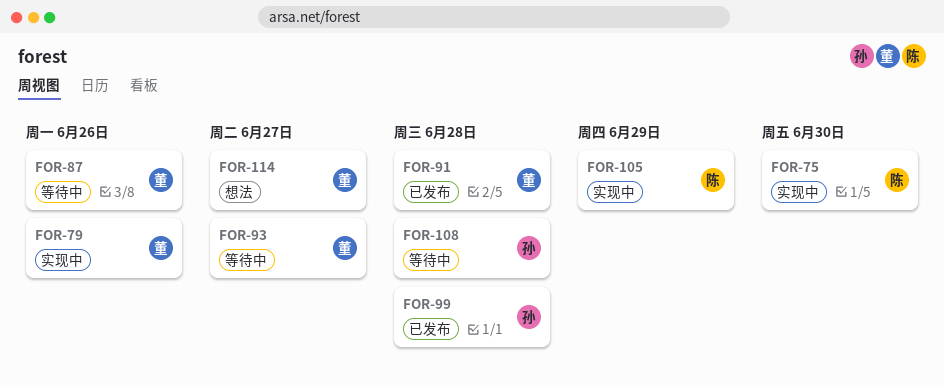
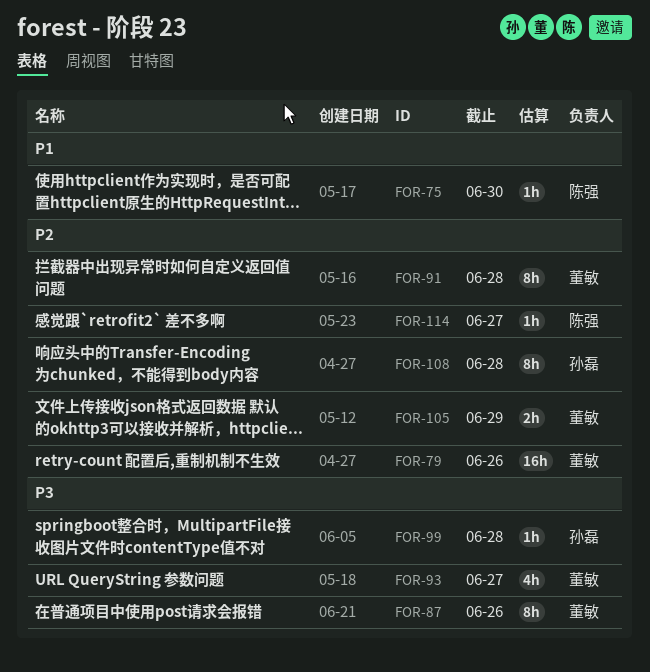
FOR-105, owner: 陈强 -> 董敏
FOR-114, owner: 董敏 -> 陈强

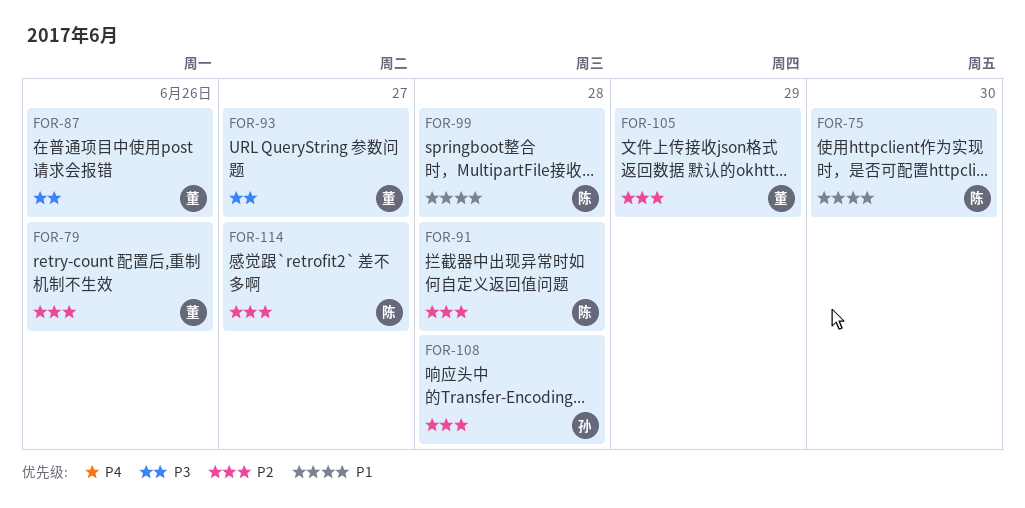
FOR-91, owner: 董敏 -> 陈强
FOR-99, owner: 孙磊 -> 陈强
FOR-99, priority: P3 -> P1

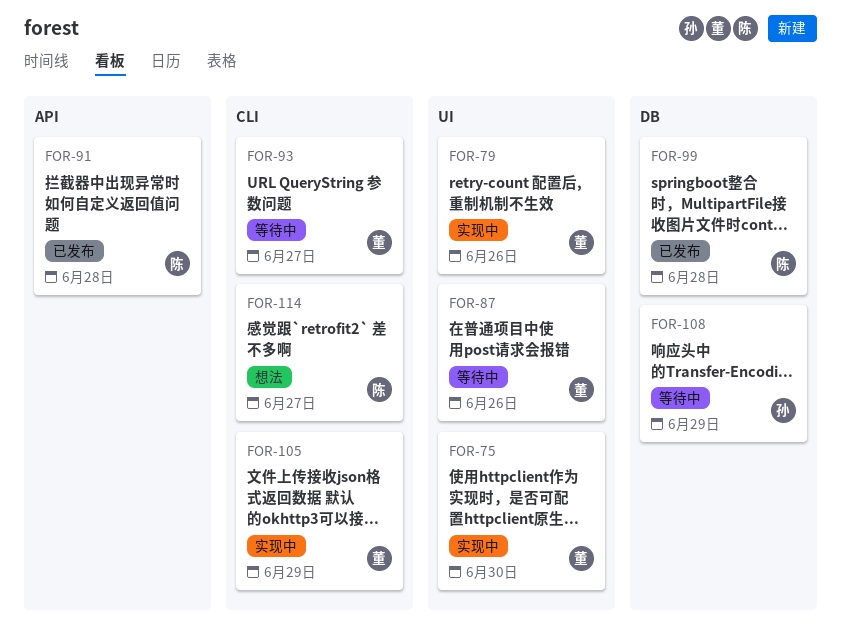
FOR-75, owner: 陈 -> 董
FOR-108, due: Jun 28 -> Jun 29

